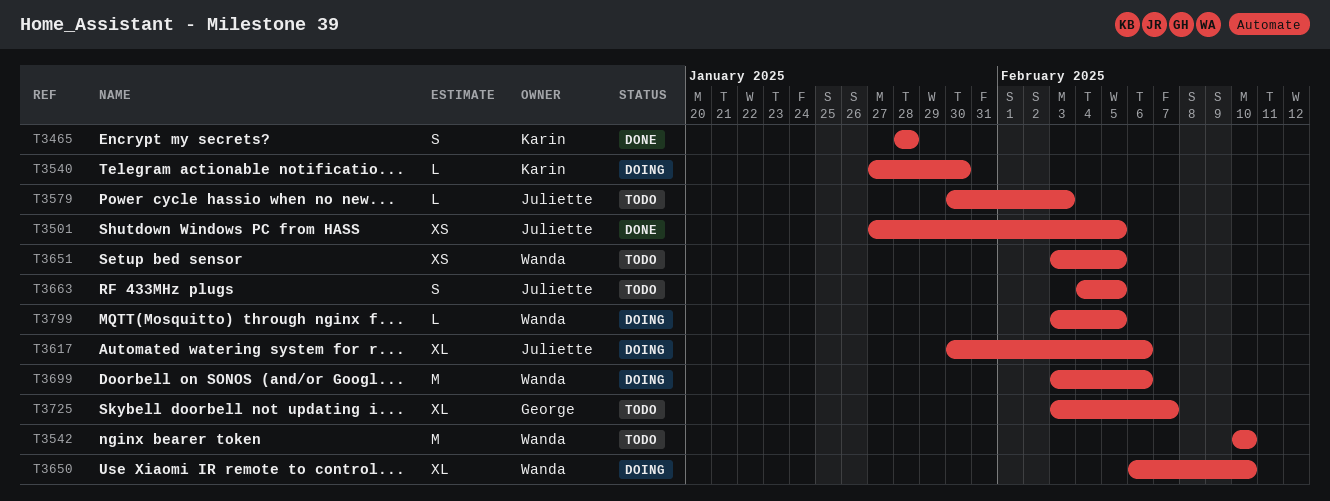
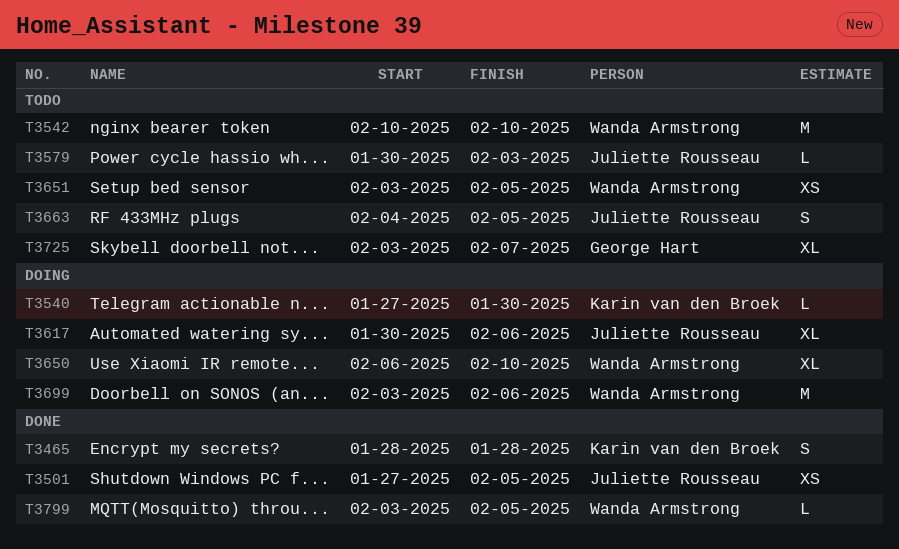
T3799, status: Doing -> Done

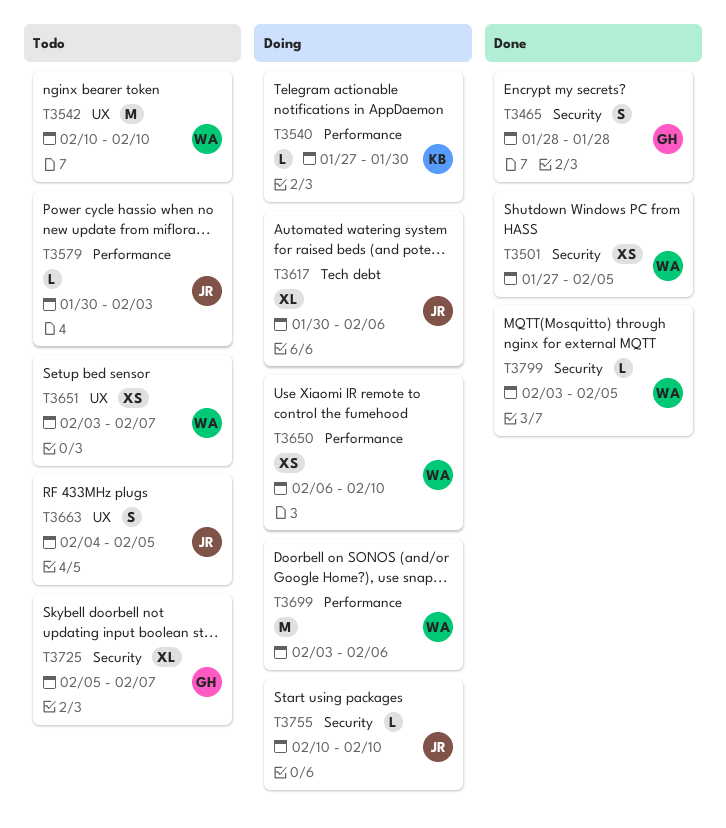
T3465, owner: Karin van den Broek -> George Hart
T3501, owner: Juliette Rousseau -> Wanda Armstrong
T3650, estimate: XL -> XS
T3651, due: Feb 5 -> Feb 7
T3725, start: Feb 3 -> Feb 5
T3755: none -> present

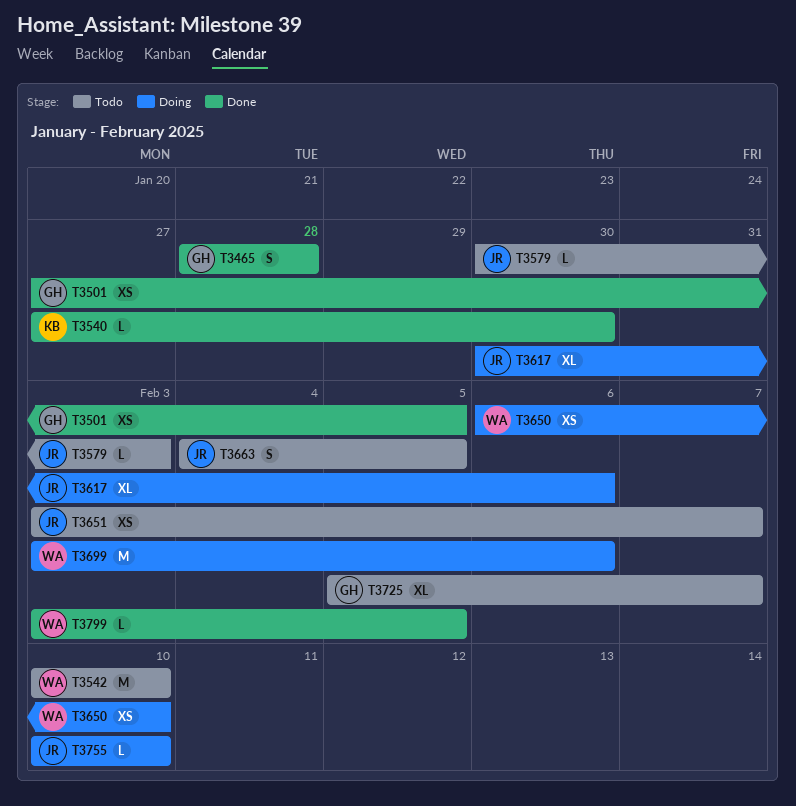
T3501, owner: WA -> GH
T3540, status: Doing -> Done
T3651, owner: WA -> JR

